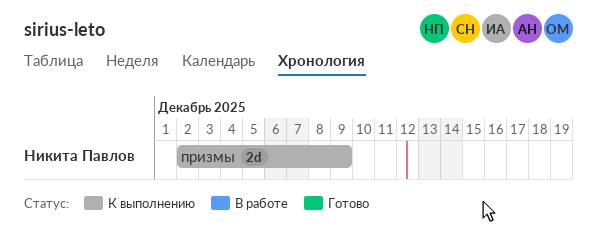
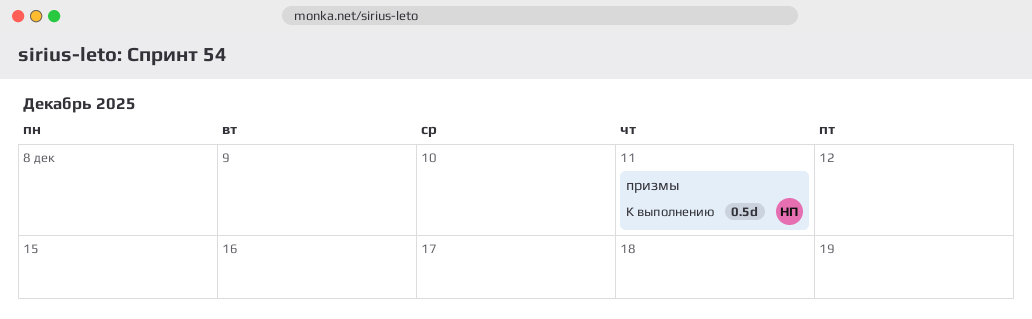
призмы, estimate: 2d -> 0.5d
призмы, due: Dec 9 -> Dec 11

